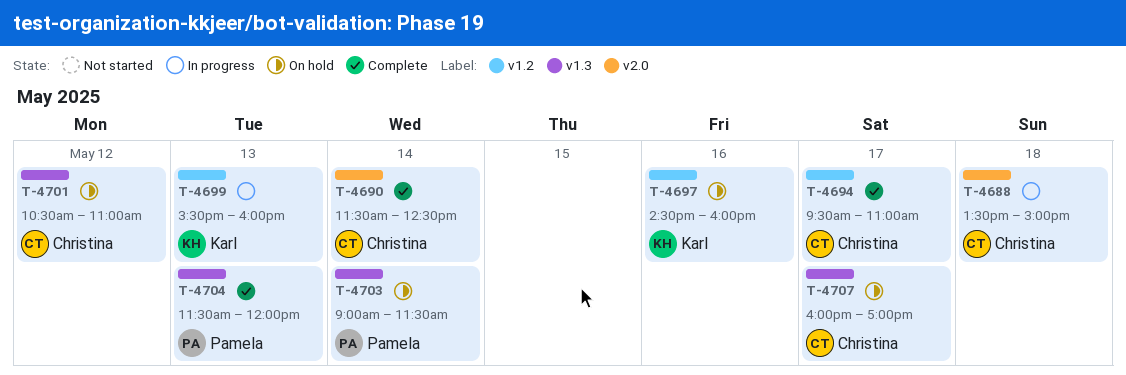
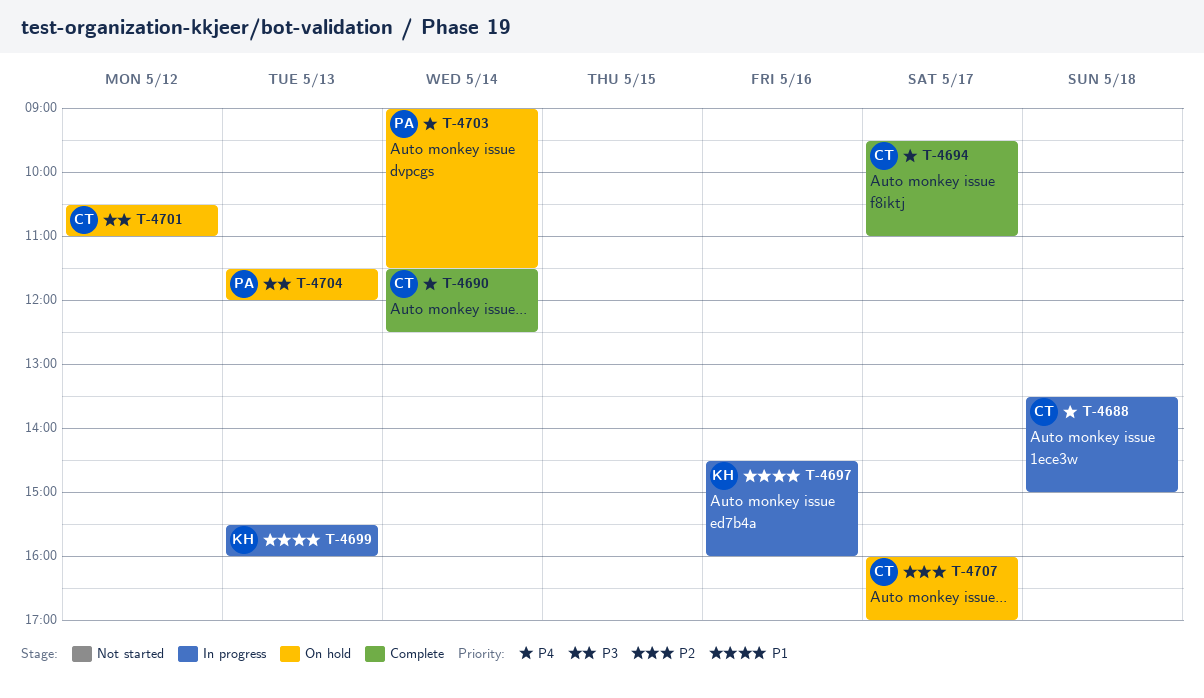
T-4697, status: On hold -> In progress
T-4704, status: Complete -> On hold

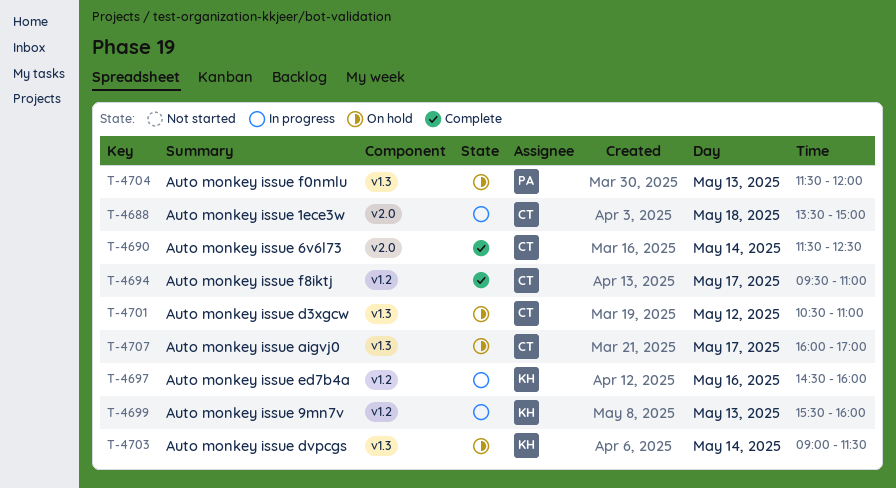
T-4703, owner: PA -> KH

